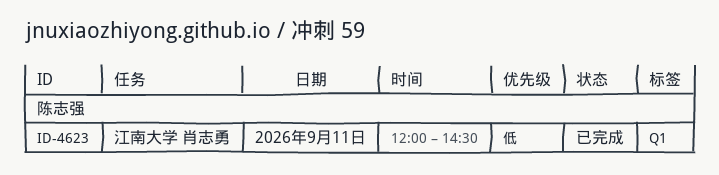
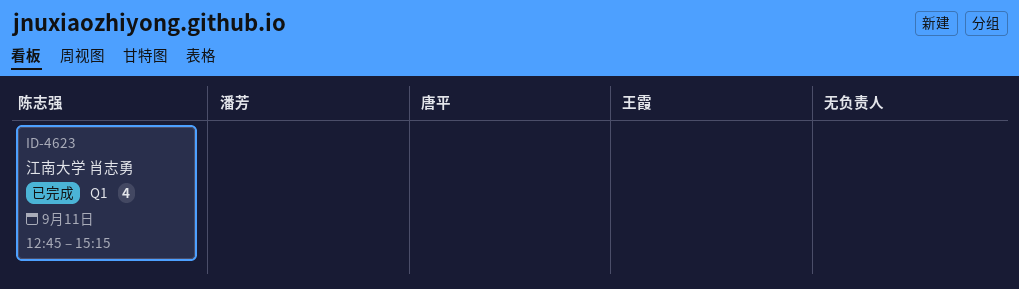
ID-4623, begins: 12:00 -> 12:45
ID-4623, ends: 14:30 -> 15:15

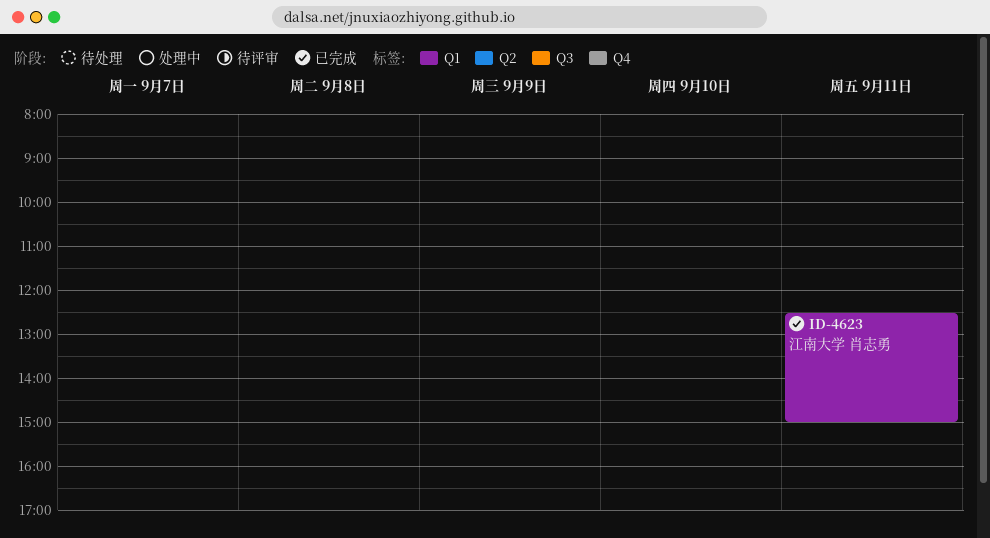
ID-4623, begins: 12:45 -> 12:30
ID-4623, ends: 15:15 -> 15:00

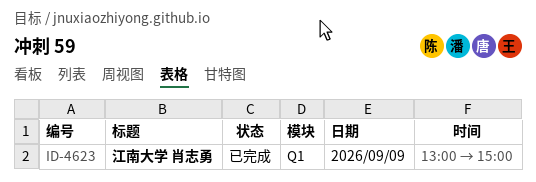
ID-4623, day: Sep 11 -> Sep 9
ID-4623, begins: 12:30 -> 13:00

